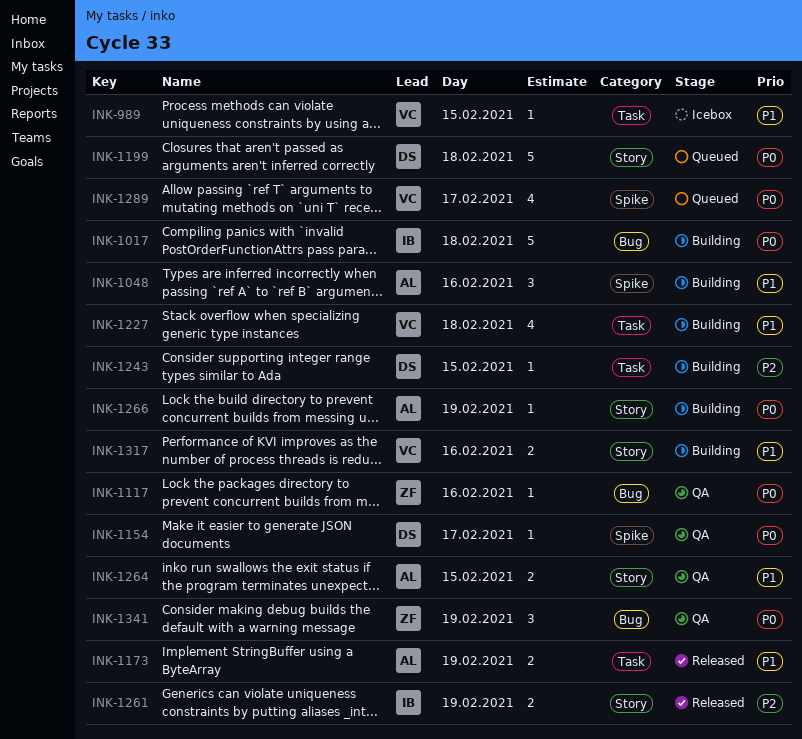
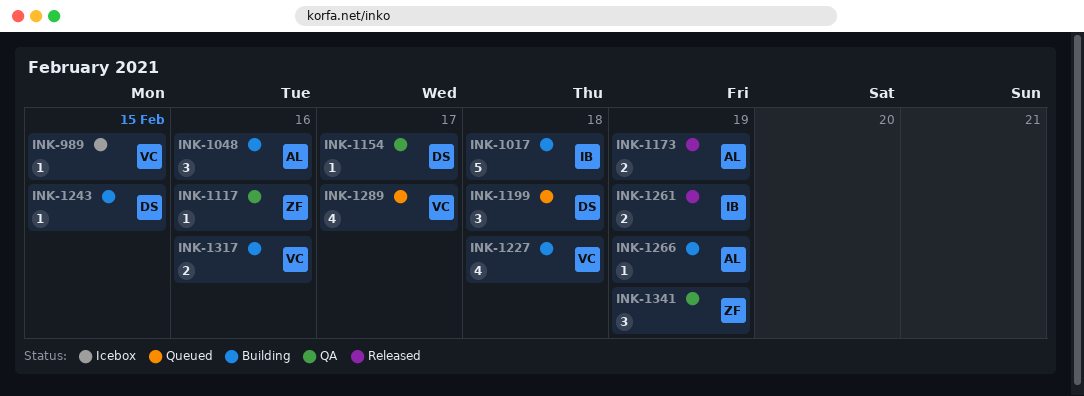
INK-1199, estimate: 5 -> 3
INK-1264: present -> none

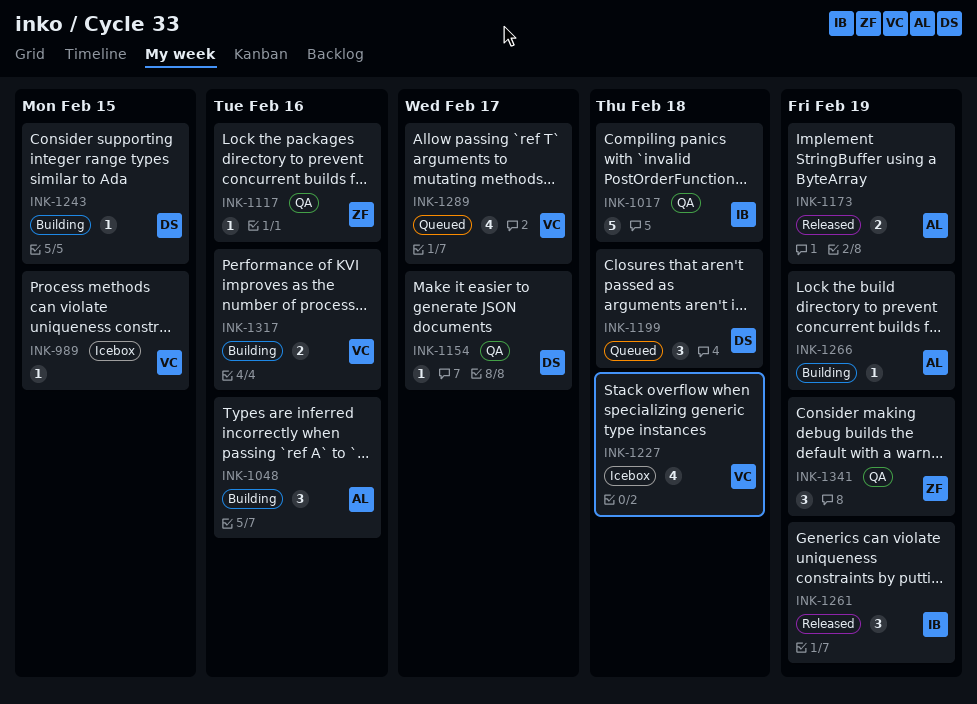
INK-1017, status: Building -> QA
INK-1227, status: Building -> Icebox
INK-1261, estimate: 2 -> 3

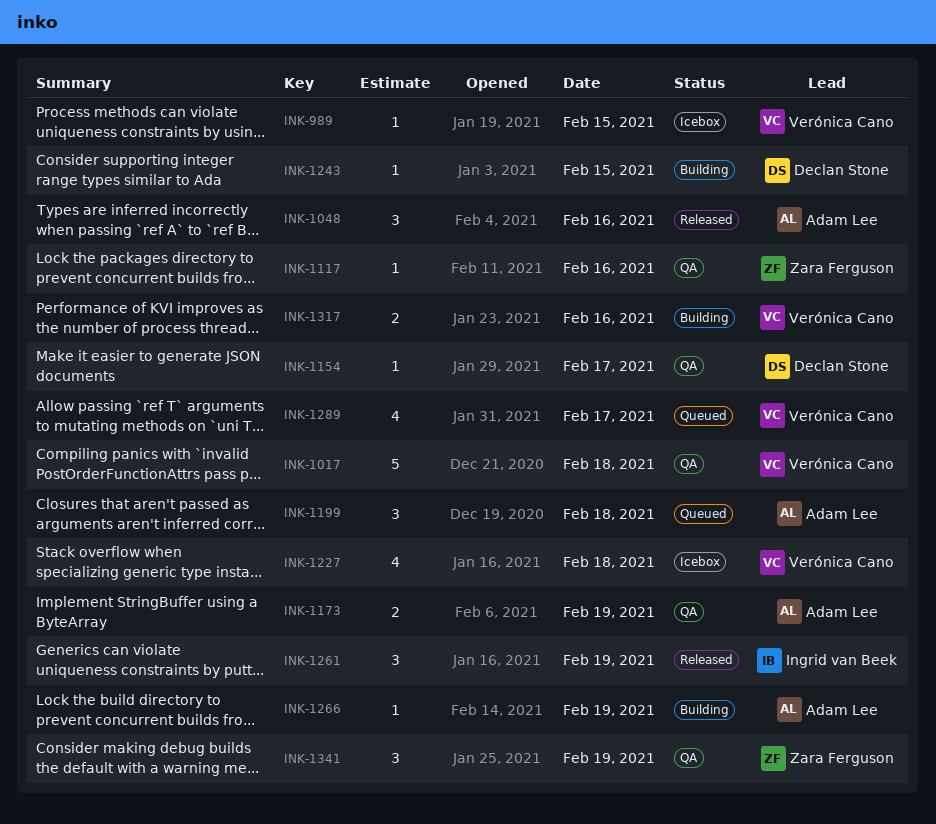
INK-1017, owner: Ingrid van Beek -> Verónica Cano
INK-1048, status: Building -> Released
INK-1173, status: Released -> QA
INK-1199, owner: Declan Stone -> Adam Lee

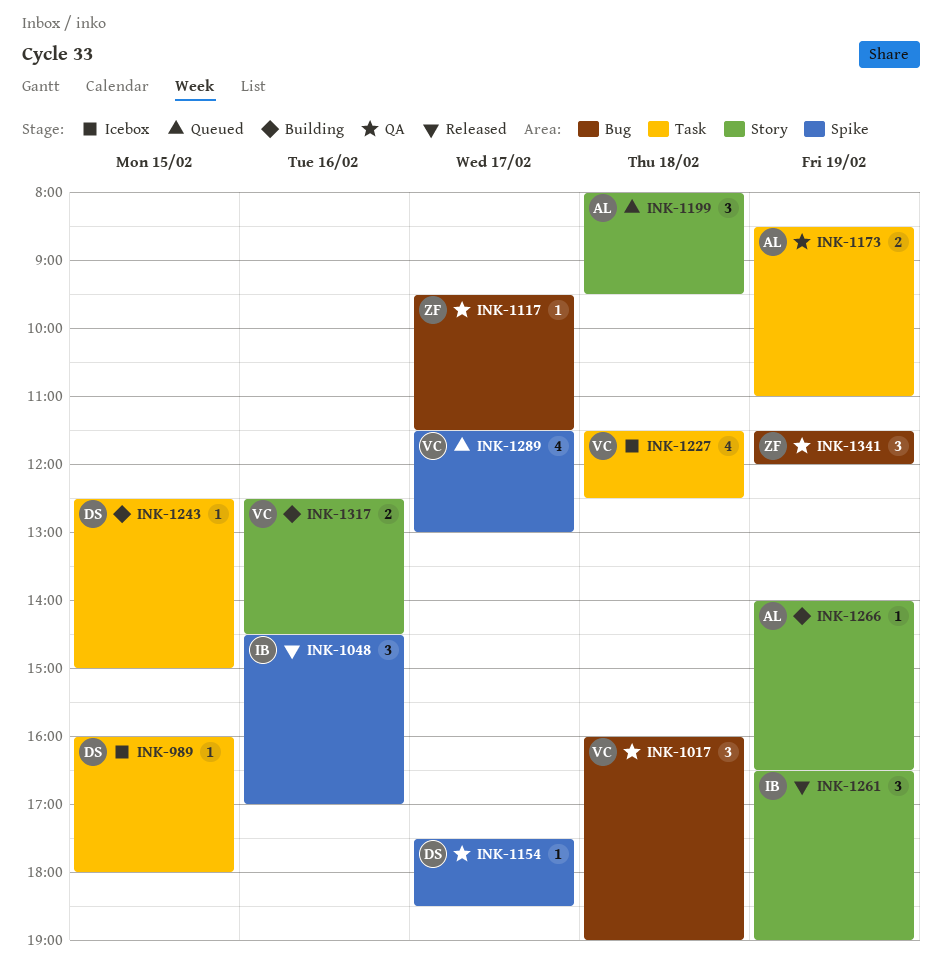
INK-989, owner: Verónica Cano -> Declan Stone
INK-1017, estimate: 5 -> 3
INK-1048, owner: Adam Lee -> Ingrid van Beek
INK-1117, day: Feb 16 -> Feb 17

